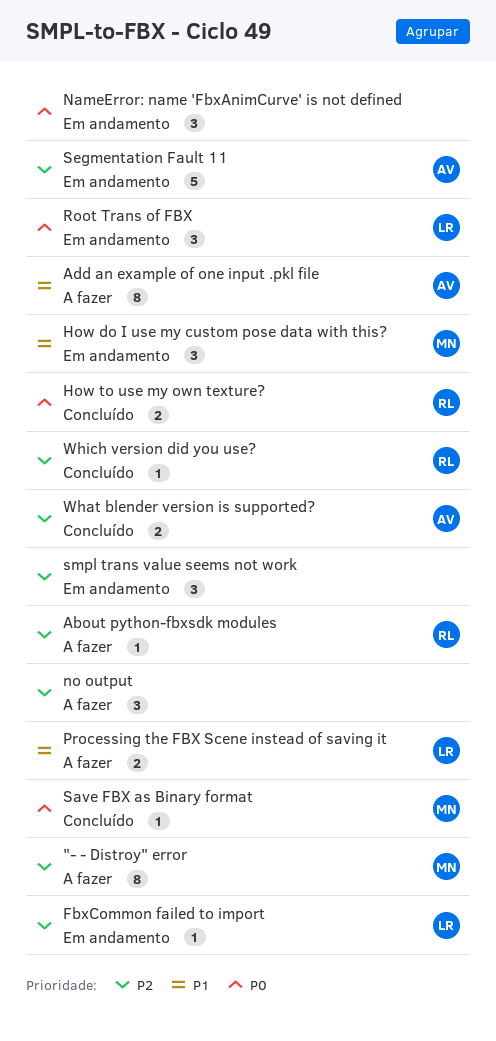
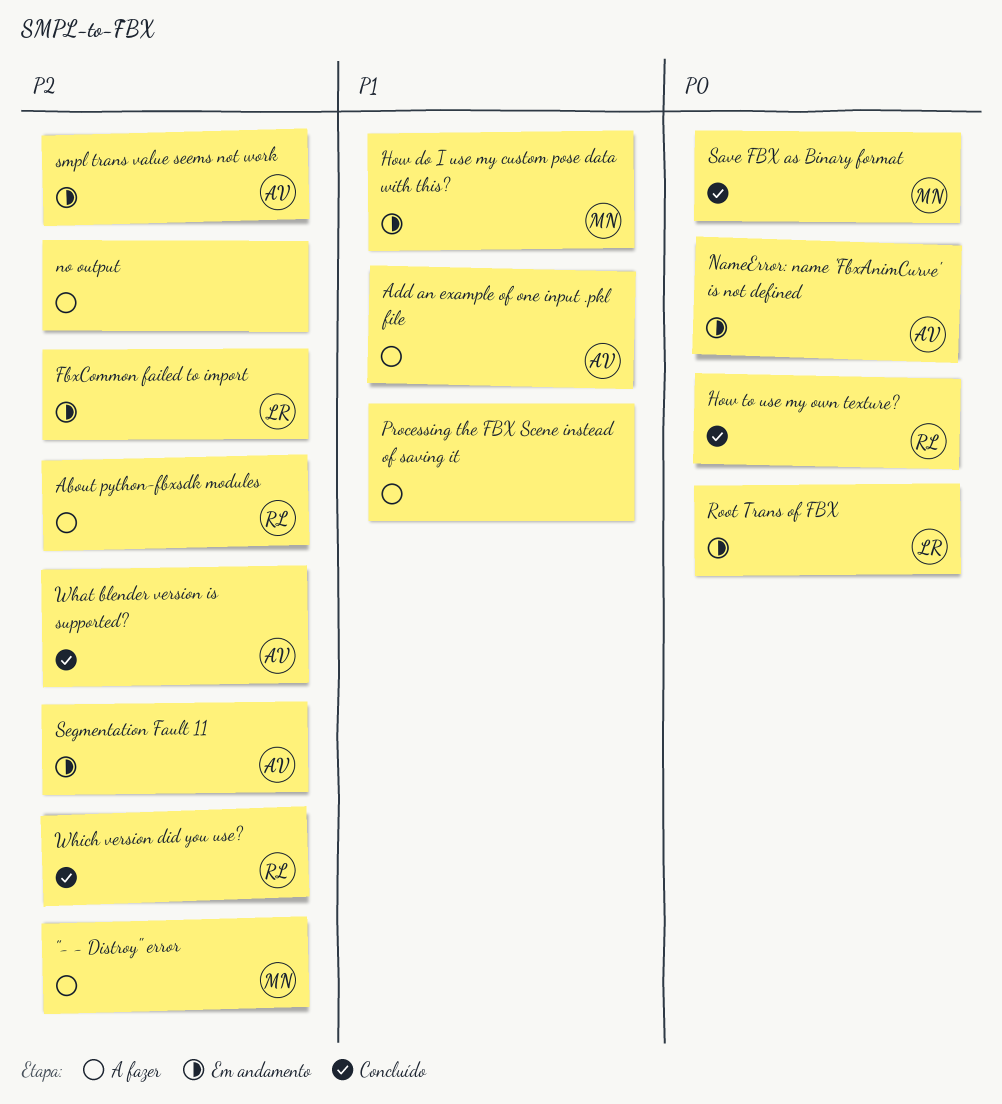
NameError: name 'FbxAnimCurve' is not defined, owner: none -> AV
Processing the FBX Scene instead of saving it, owner: LR -> none
smpl trans value seems not work, owner: none -> AV

